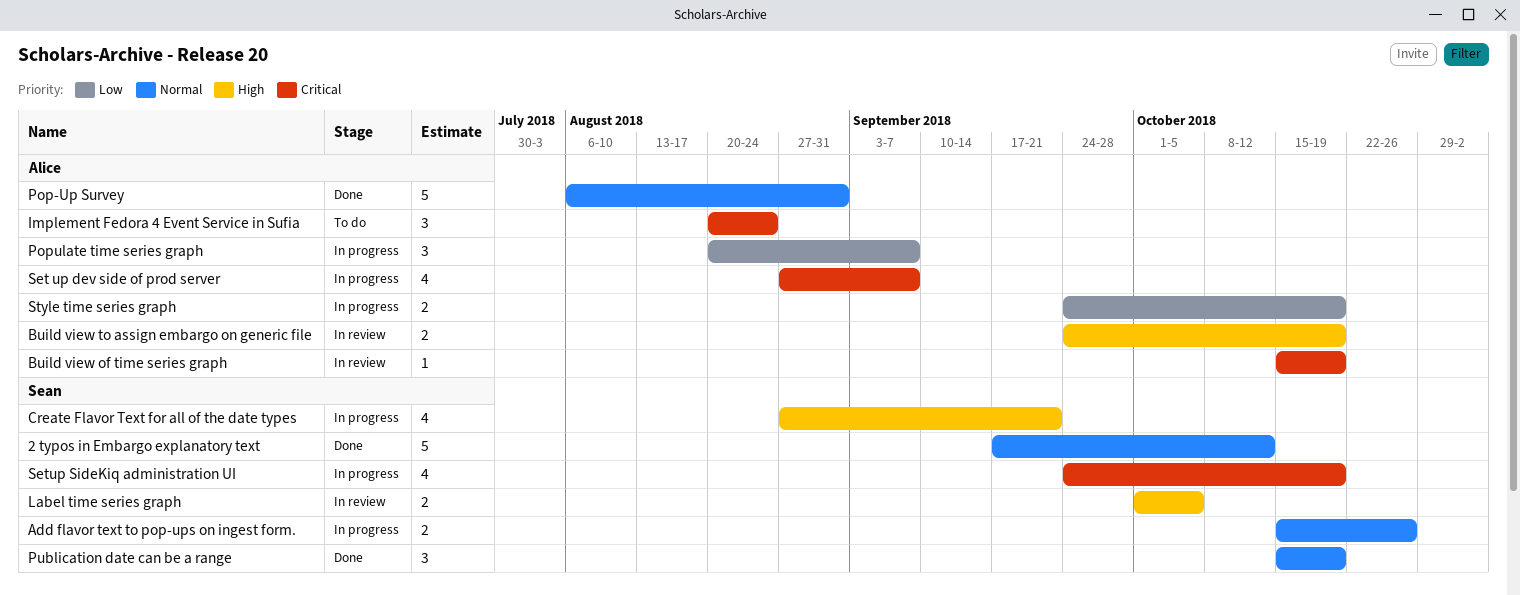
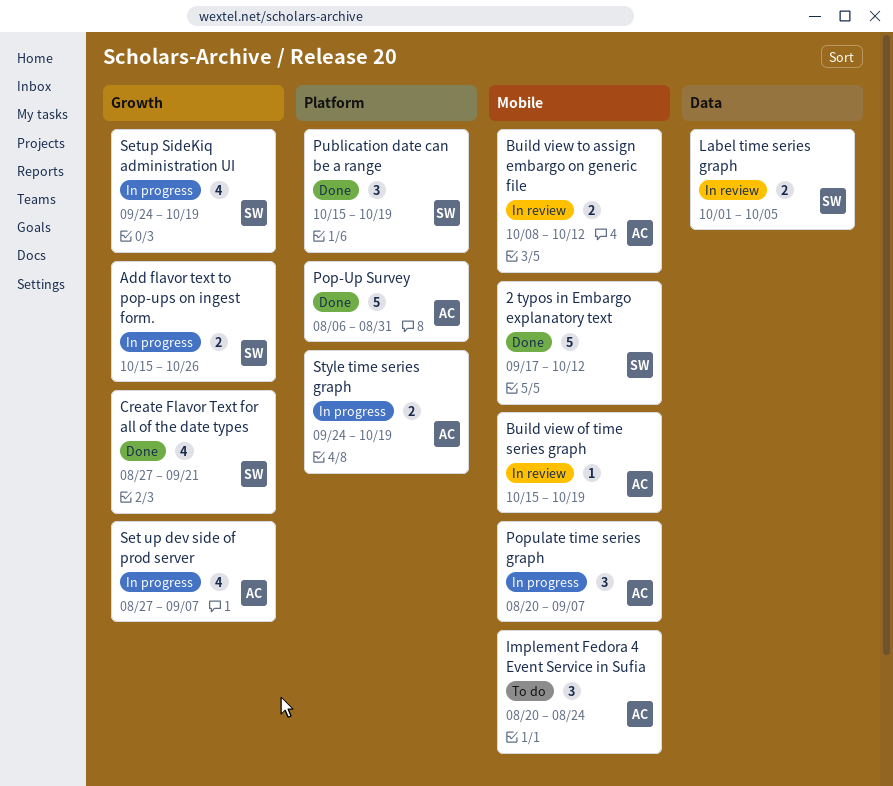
Build view to assign embargo on generic file, start: Sep 24 -> Oct 8
Build view to assign embargo on generic file, due: Oct 19 -> Oct 12
Create Flavor Text for all of the date types, status: In progress -> Done

